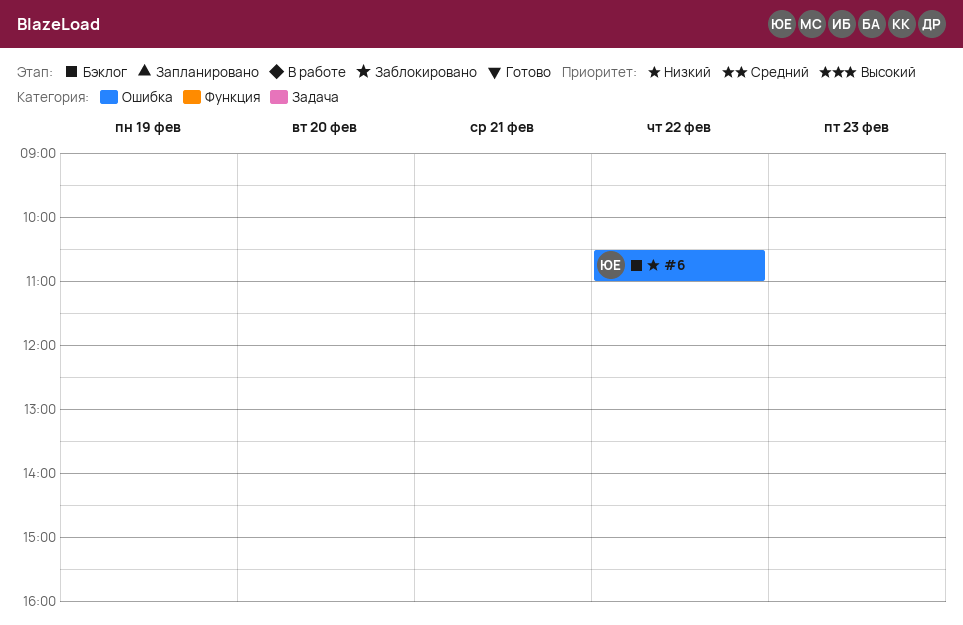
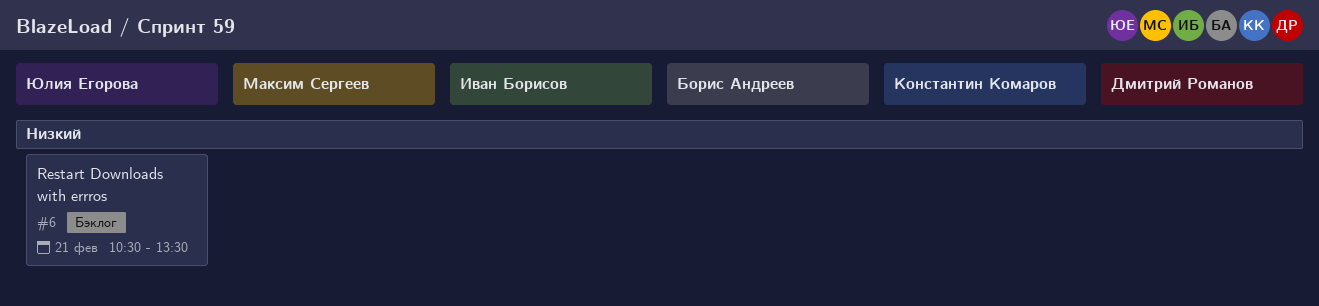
#6, day: Feb 22 -> Feb 21
#6, ends: 11:00 -> 13:30

